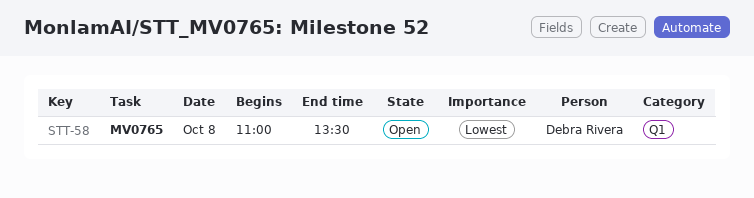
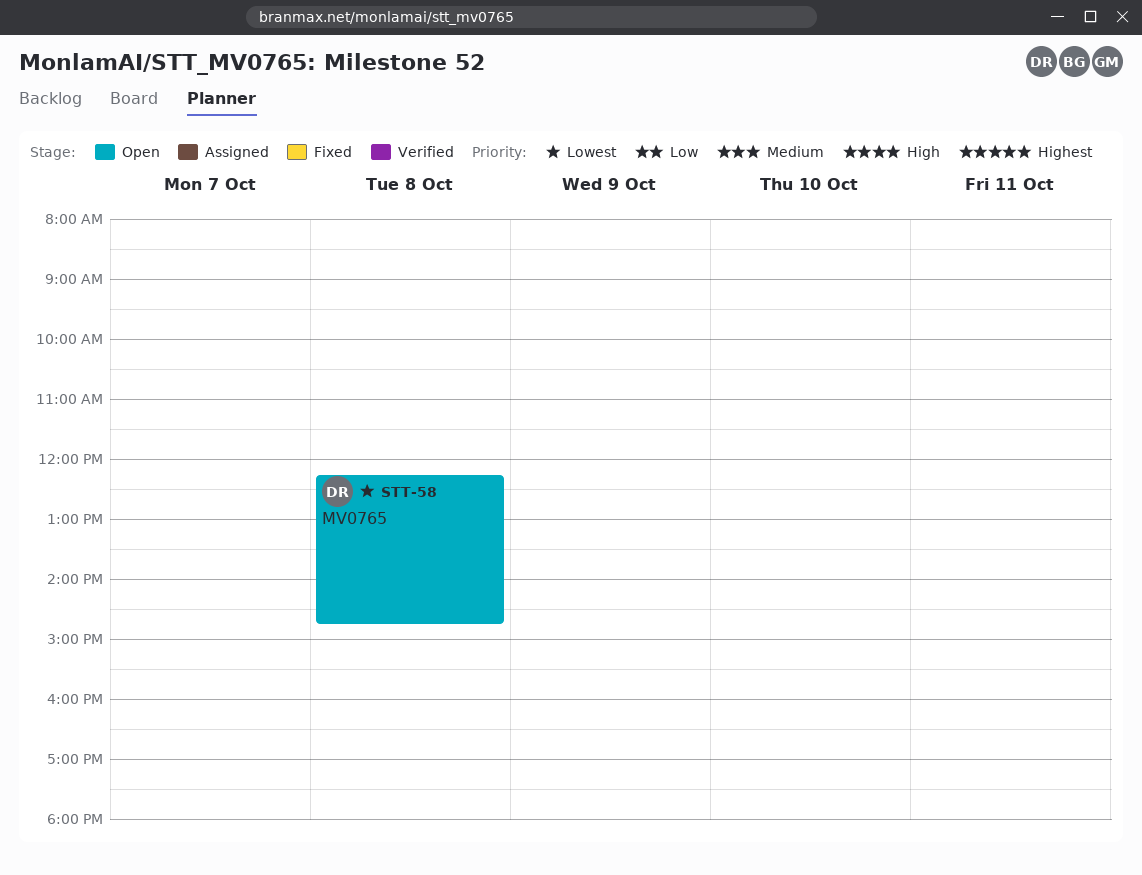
STT-58, begins: 11:00 -> 12:15
STT-58, ends: 13:30 -> 14:45

